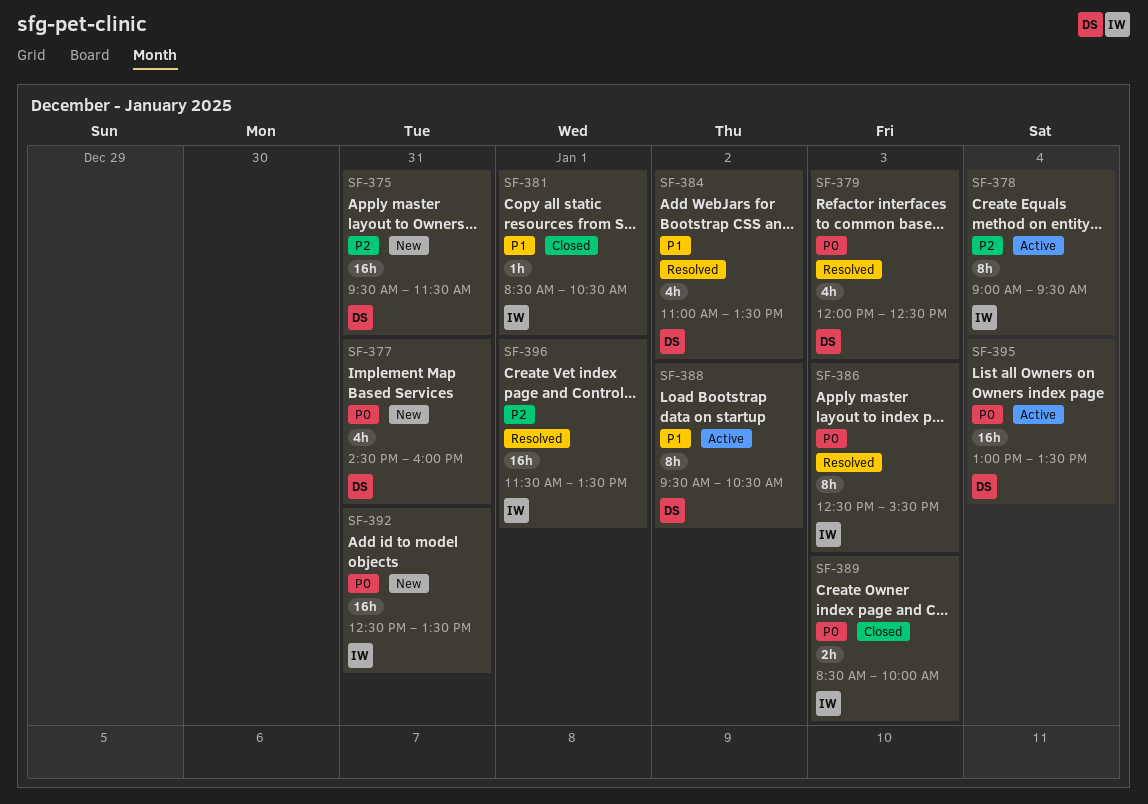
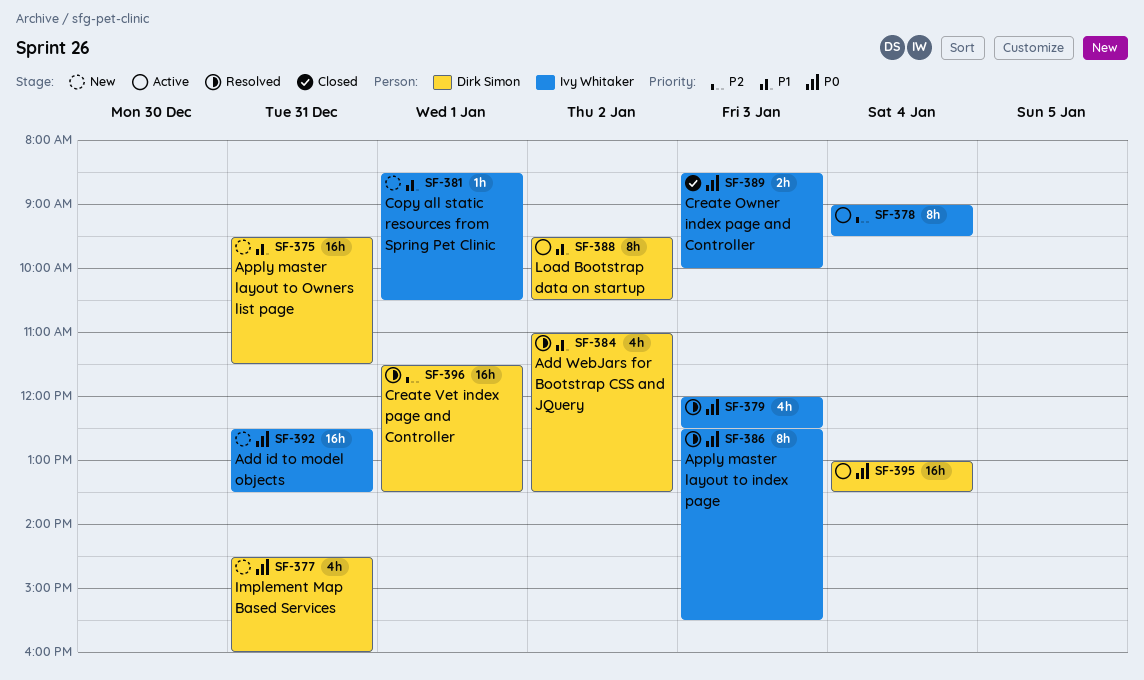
SF-375, priority: P2 -> P1
SF-379, owner: Dirk Simon -> Ivy Whitaker
SF-381, status: Closed -> New
SF-396, owner: Ivy Whitaker -> Dirk Simon

